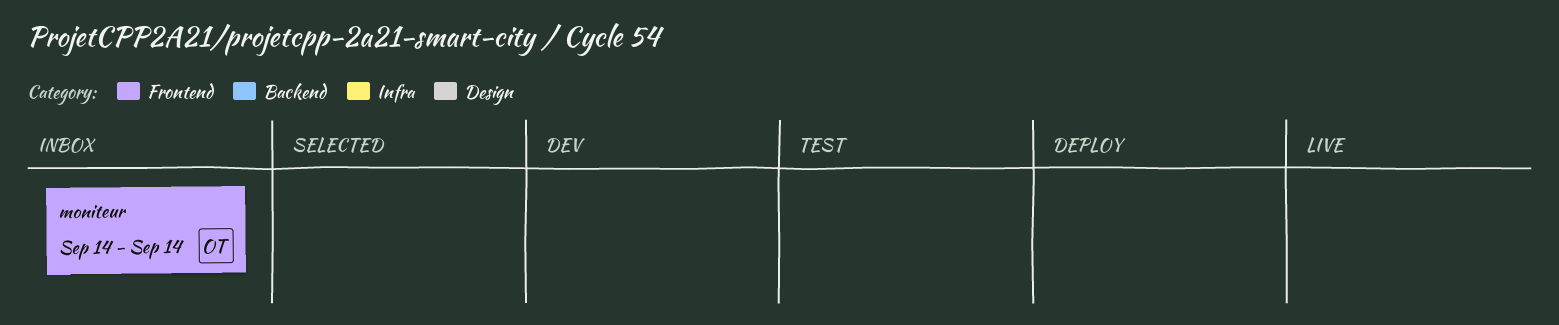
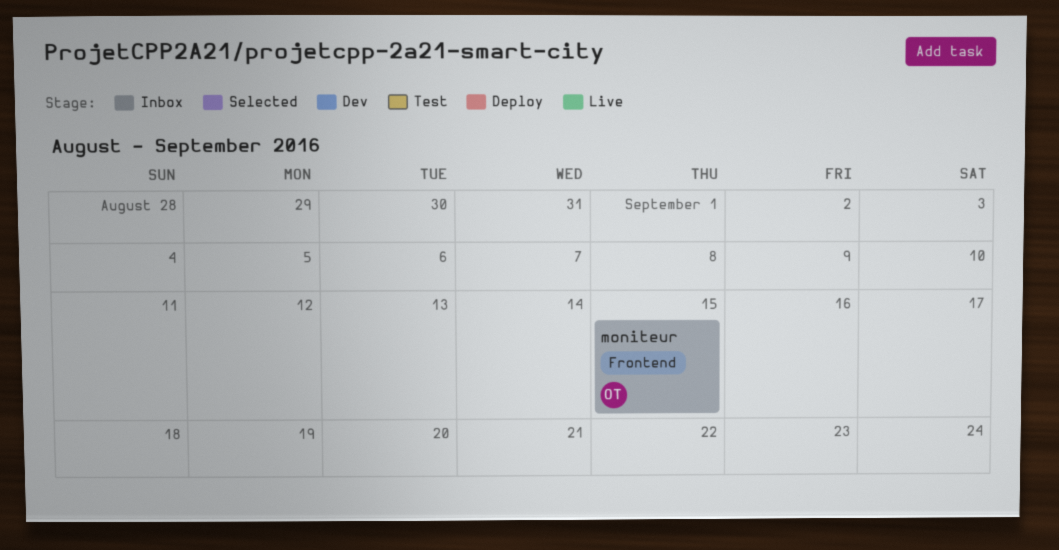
moniteur, due: Sep 14 -> Sep 15

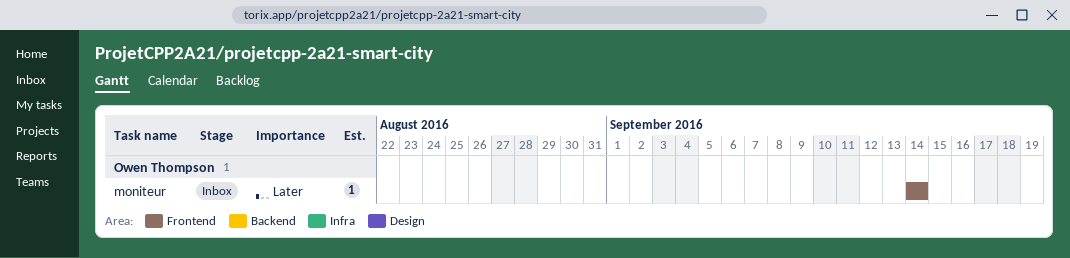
moniteur, due: Sep 15 -> Sep 14

